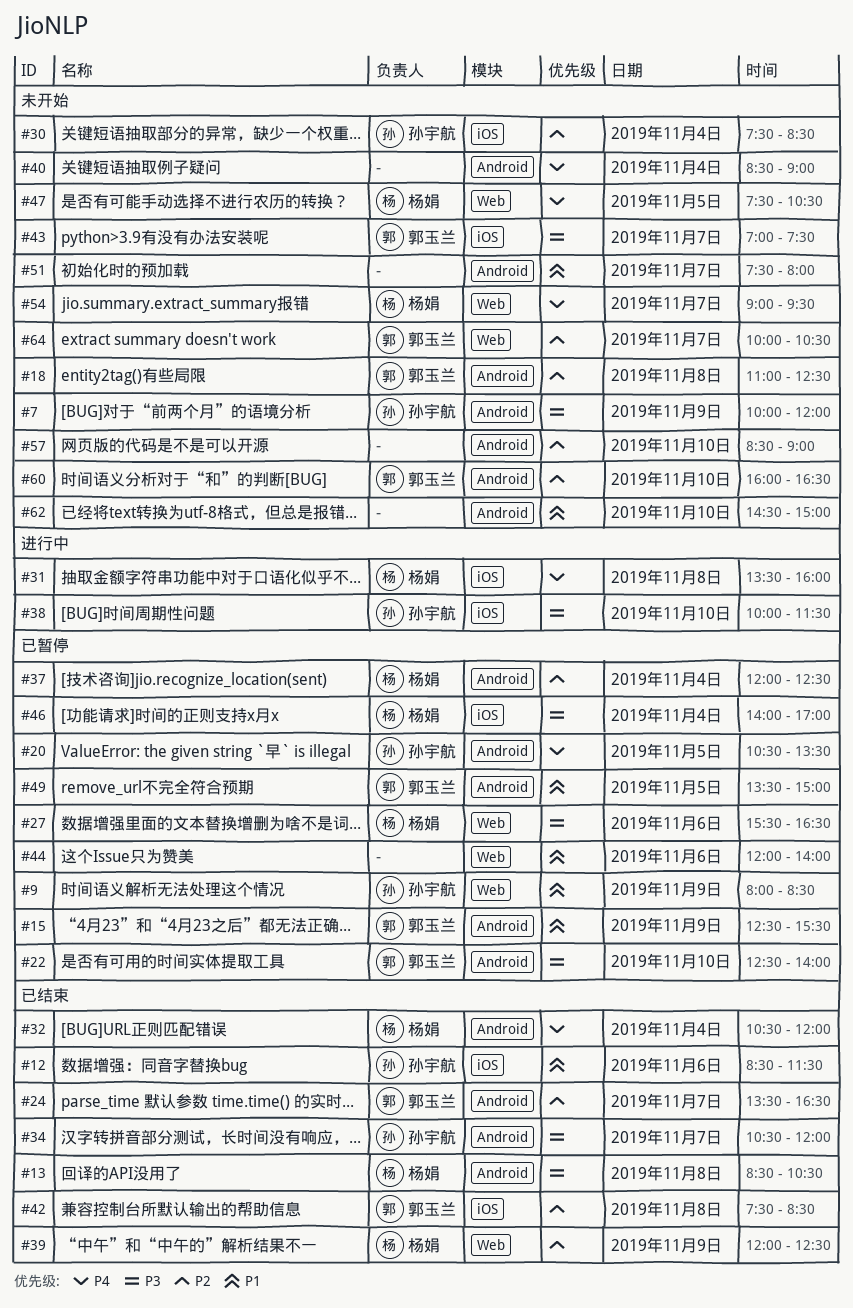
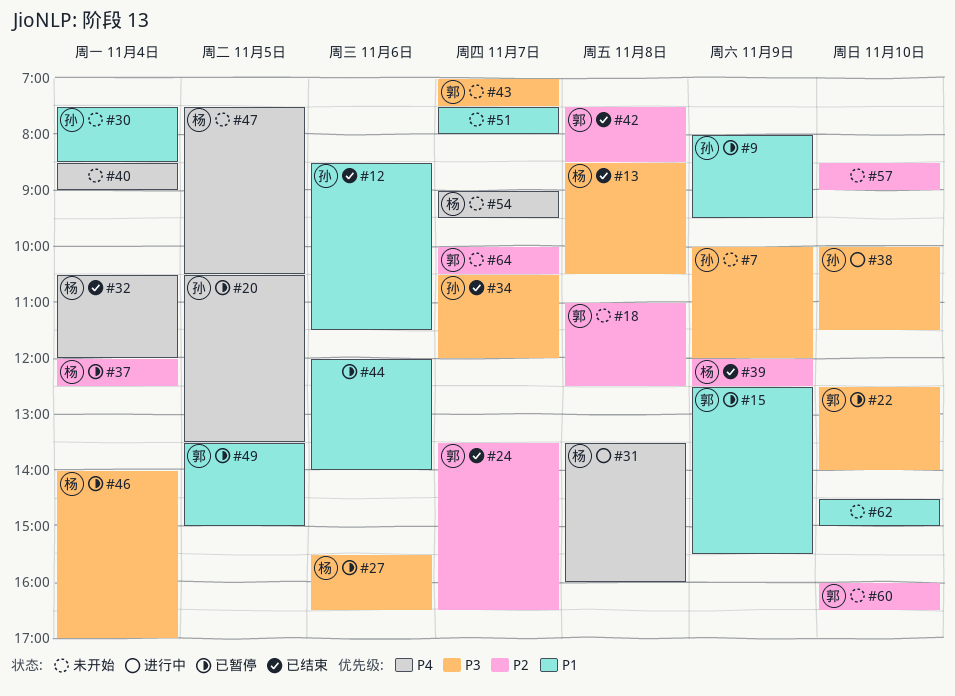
#9, ends: 08:30 -> 09:30
#30, priority: P2 -> P1

